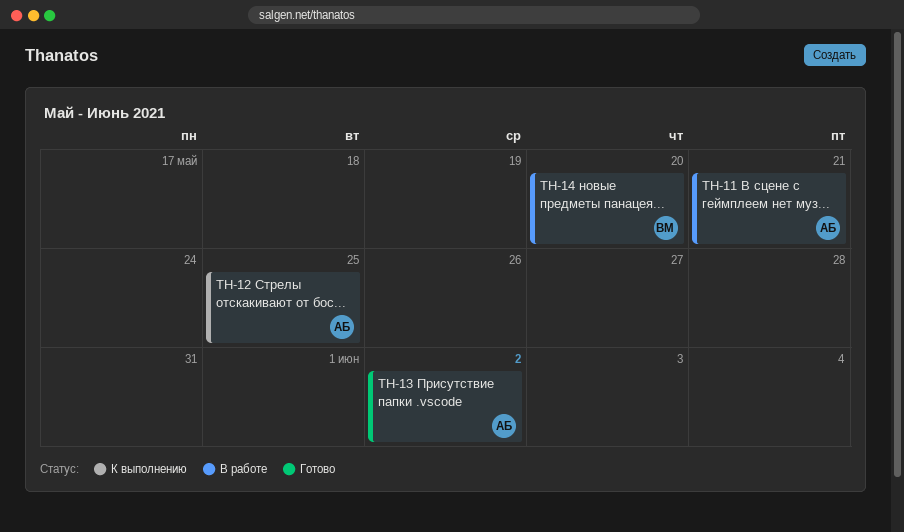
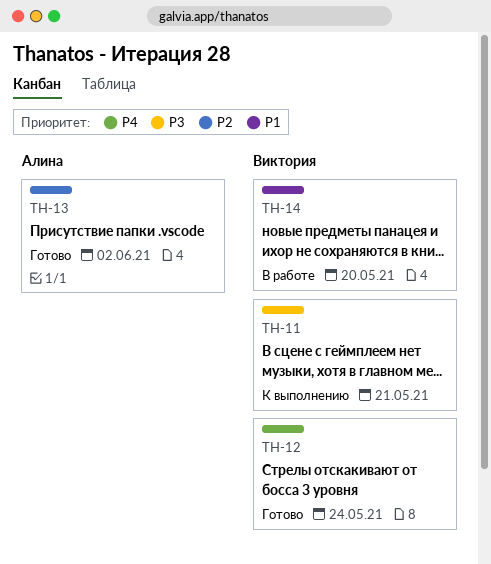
TH-11, status: В работе -> К выполнению
TH-11, owner: Алина -> Виктория
TH-12, status: К выполнению -> Готово
TH-12, owner: Алина -> Виктория
TH-12, due: May 25 -> May 24

